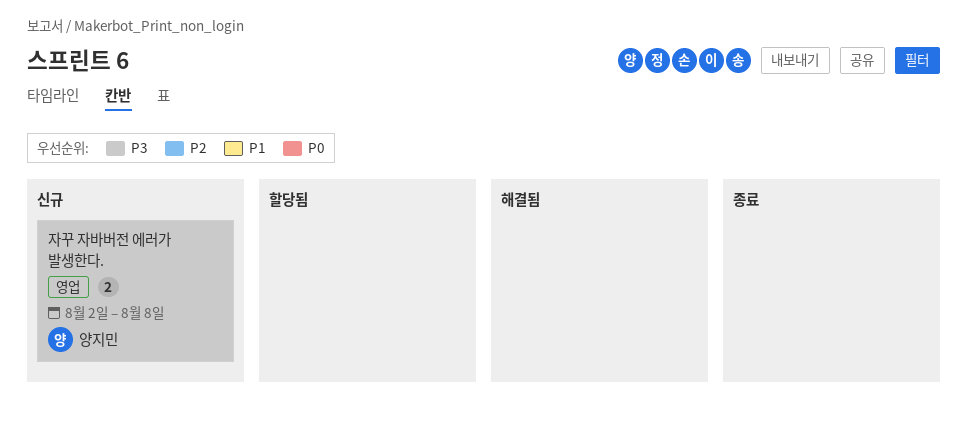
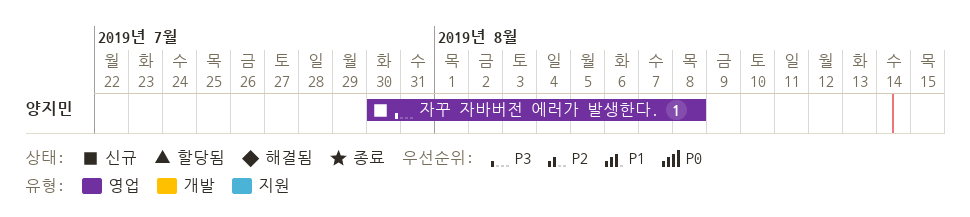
자꾸 자바버전 에러가 발생한다., estimate: 2 -> 1
자꾸 자바버전 에러가 발생한다., start: Aug 2 -> Jul 30

